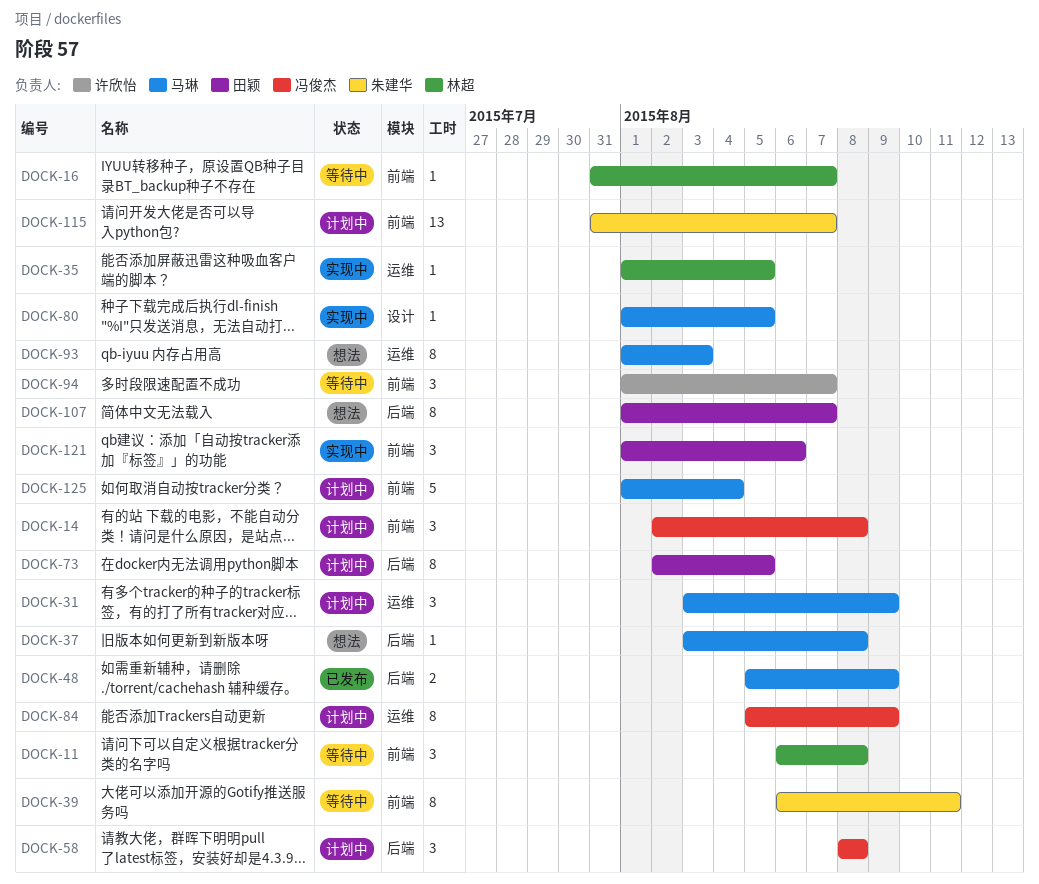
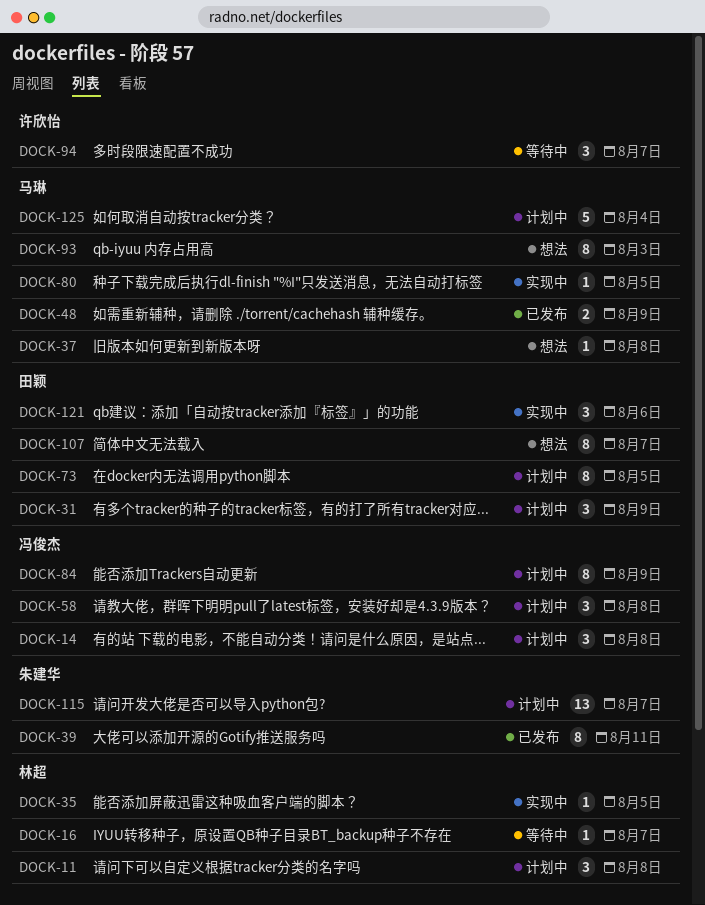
DOCK-11, status: 等待中 -> 计划中
DOCK-31, owner: 马琳 -> 田颖
DOCK-39, status: 等待中 -> 已发布

